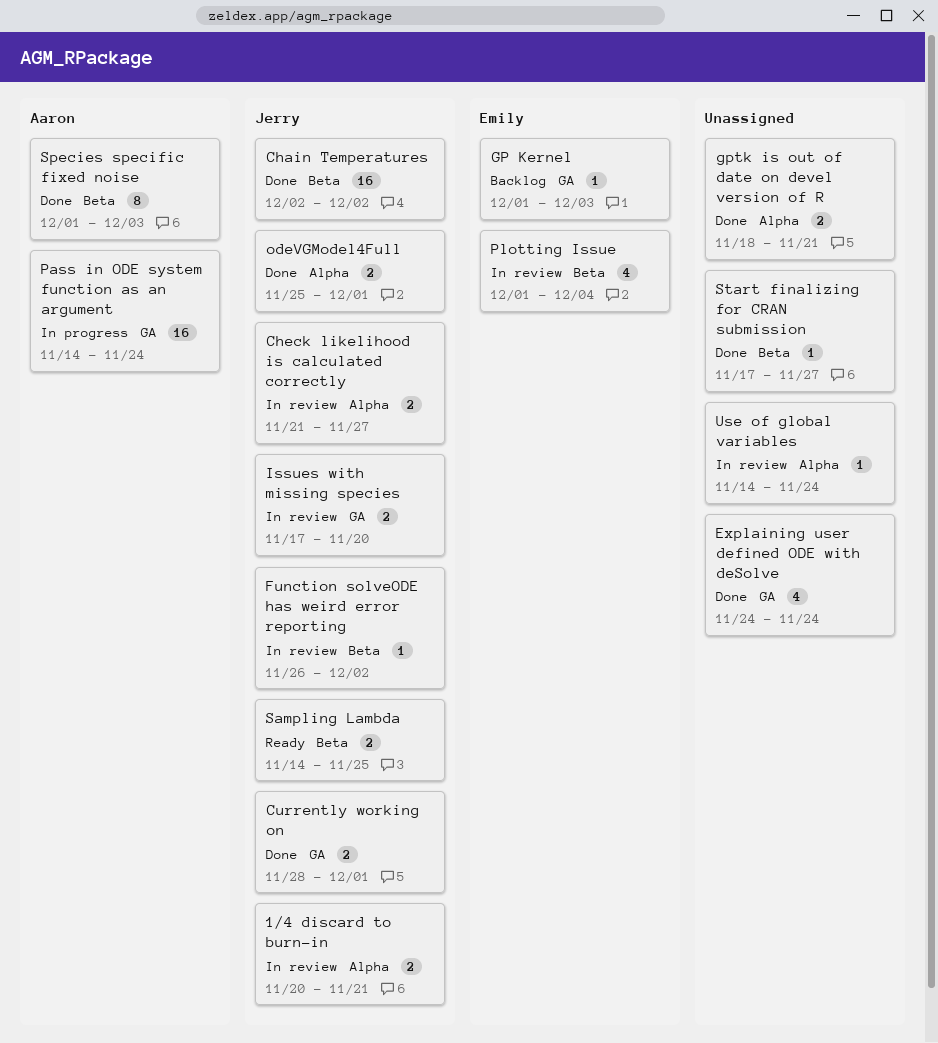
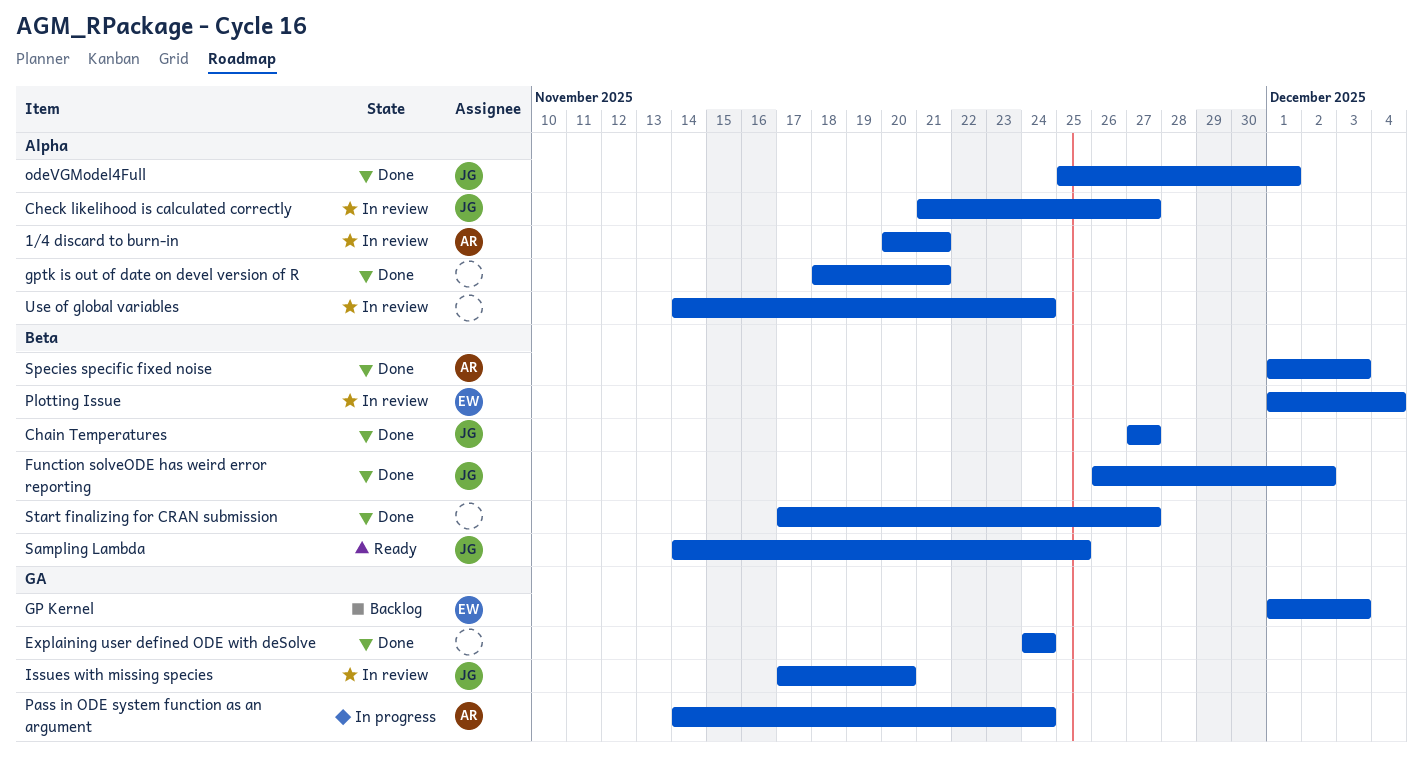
1/4 discard to burn-in, owner: Jerry -> Aaron
Chain Temperatures, start: Dec 2 -> Nov 27
Chain Temperatures, due: Dec 2 -> Nov 27
Currently working on: present -> none
Function solveODE has weird error reporting, status: In review -> Done

